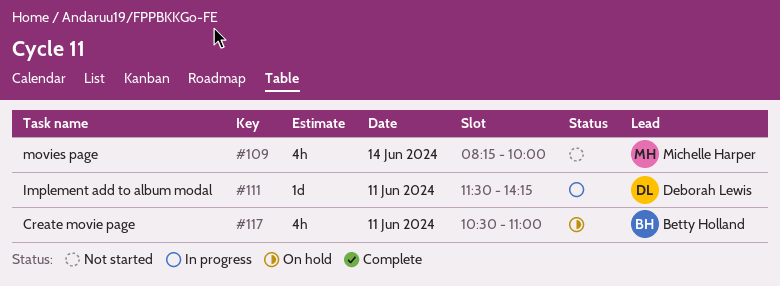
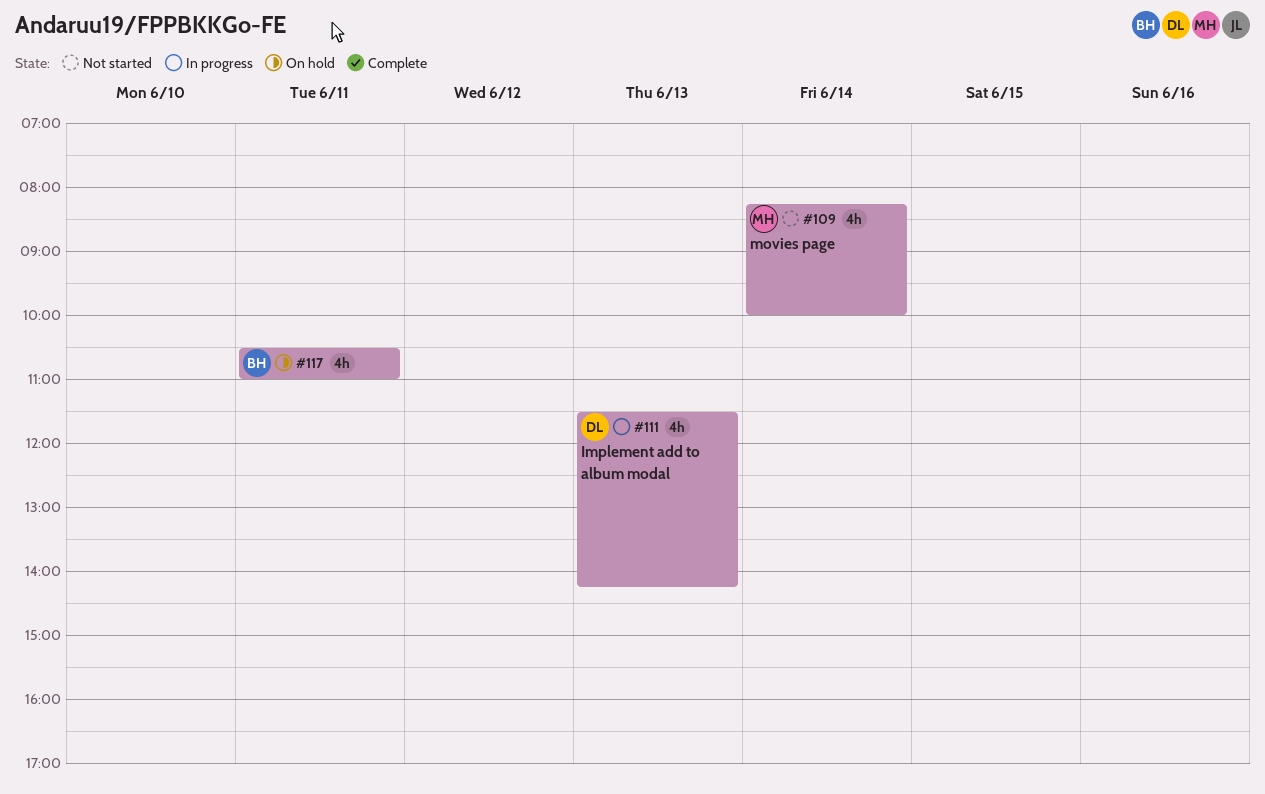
#111, estimate: 1d -> 4h
#111, day: Jun 11 -> Jun 13

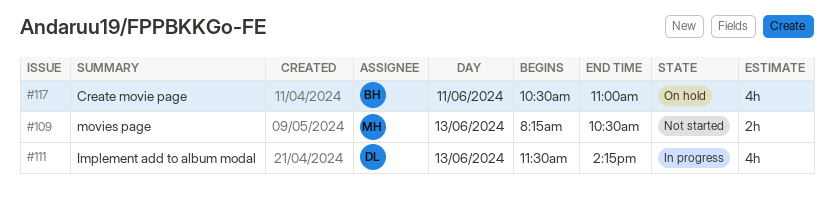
#109, estimate: 4h -> 2h
#109, day: Jun 14 -> Jun 13
#109, ends: 10:00 -> 10:30

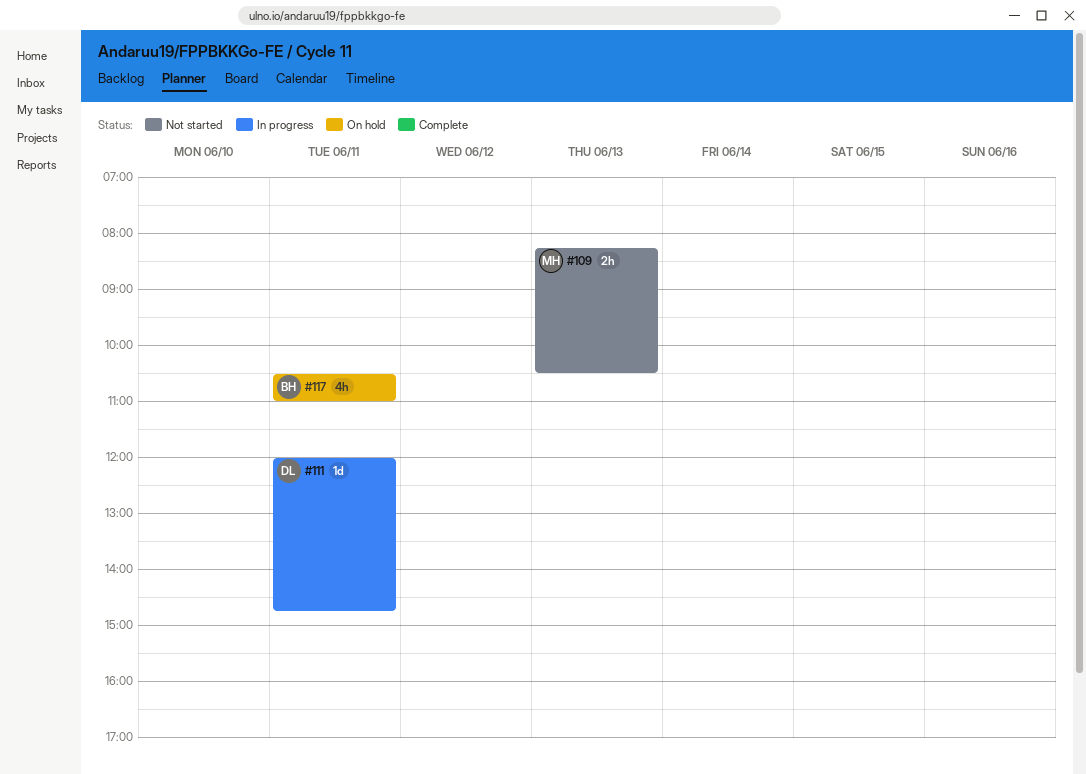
#111, estimate: 4h -> 1d
#111, day: Jun 13 -> Jun 11
#111, begins: 11:30 -> 12:00
#111, ends: 14:15 -> 14:45

